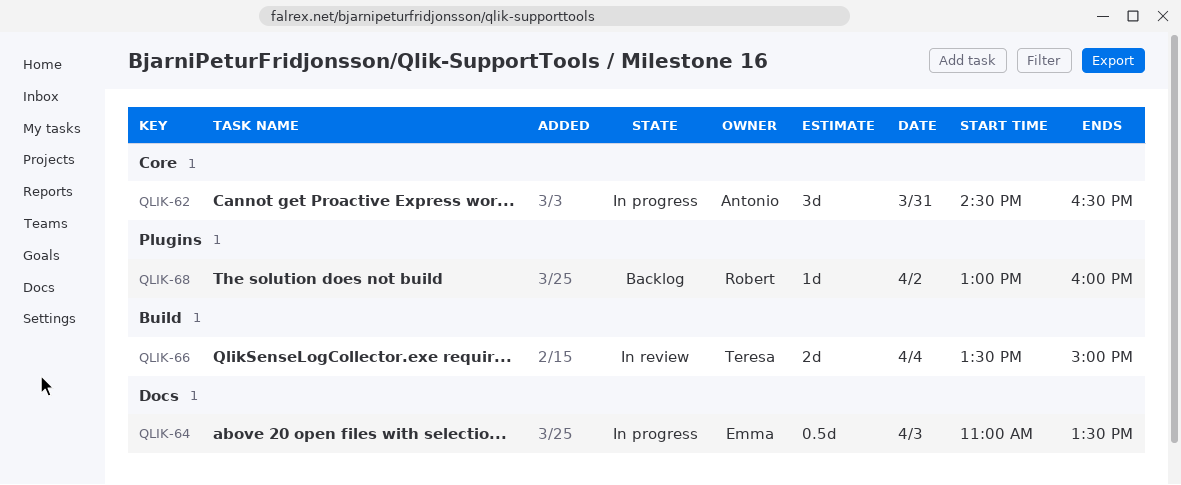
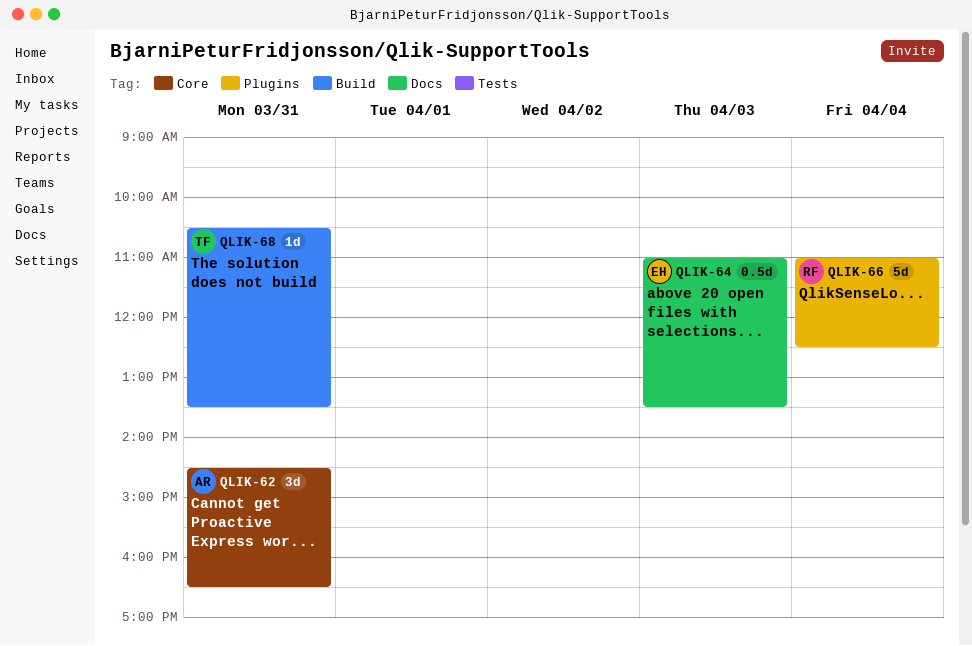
QLIK-66, owner: Teresa -> Robert
QLIK-66, label: Build -> Plugins
QLIK-66, estimate: 2d -> 5d
QLIK-66, begins: 13:30 -> 11:00
QLIK-66, ends: 15:00 -> 12:30
QLIK-68, owner: Robert -> Teresa
QLIK-68, label: Plugins -> Build
QLIK-68, day: Apr 2 -> Mar 31
QLIK-68, begins: 13:00 -> 10:30
QLIK-68, ends: 16:00 -> 13:30

